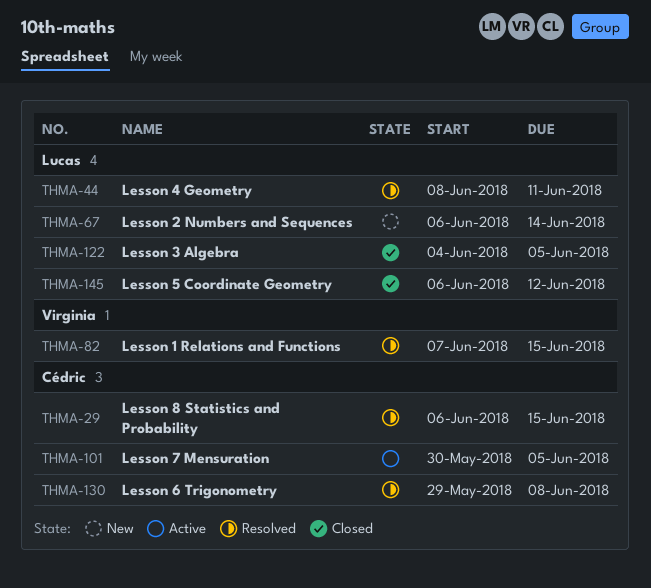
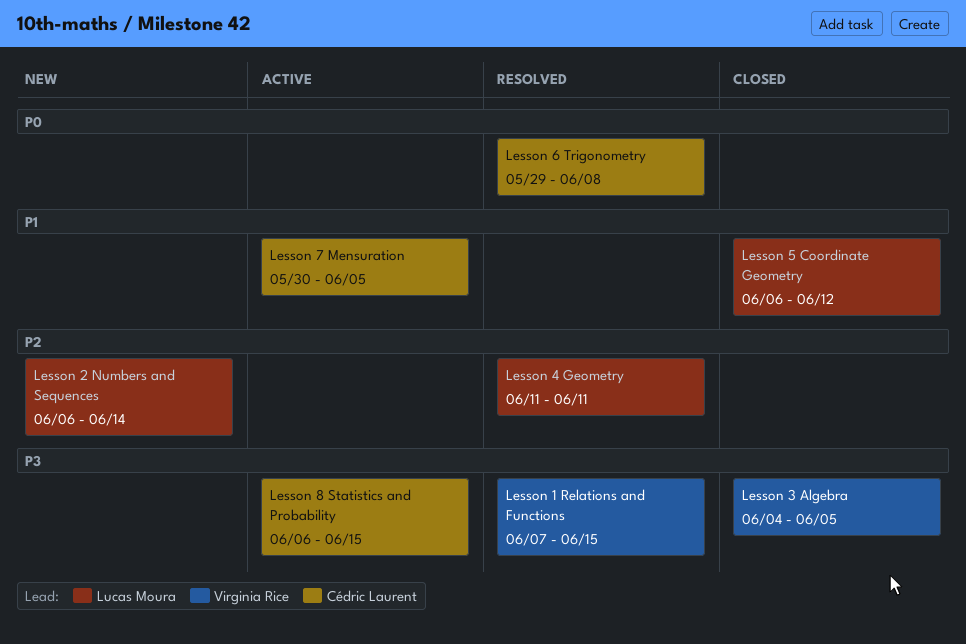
Lesson 3 Algebra, owner: Lucas Moura -> Virginia Rice
Lesson 4 Geometry, start: Jun 8 -> Jun 11
Lesson 8 Statistics and Probability, status: Resolved -> Active

